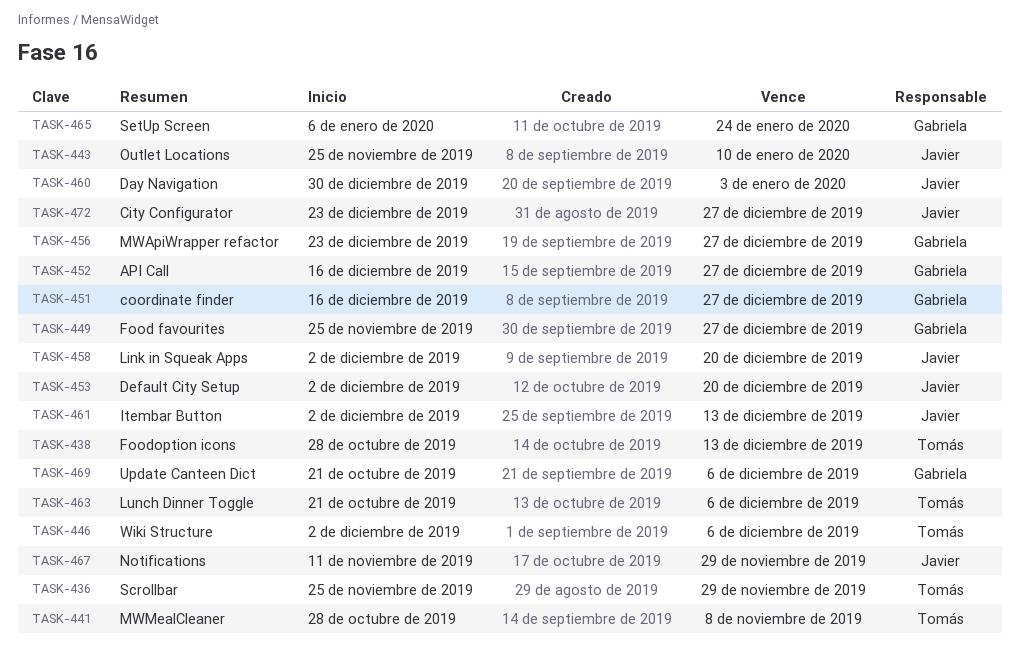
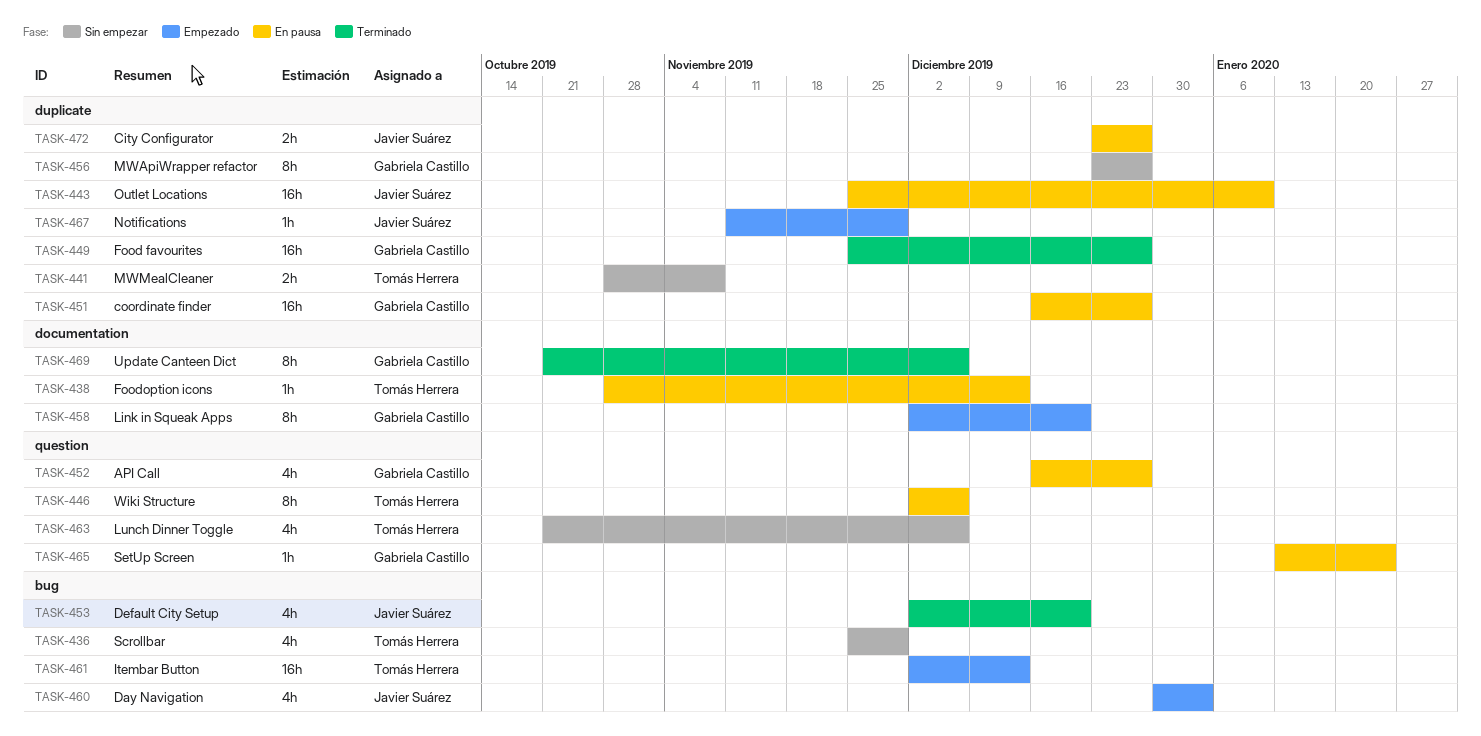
TASK-458, owner: Javier Suárez -> Gabriela Castillo
TASK-461, owner: Javier Suárez -> Tomás Herrera
TASK-465, start: Jan 6 -> Jan 13

